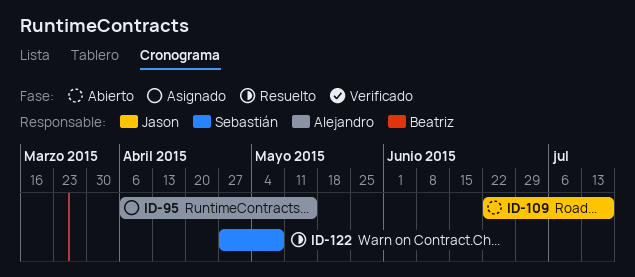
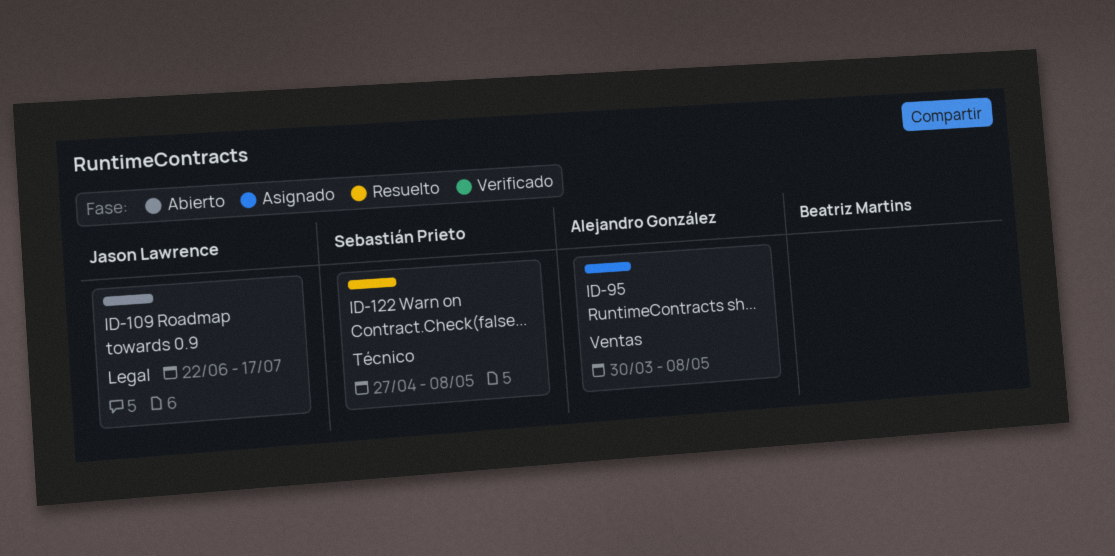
ID-95, start: Apr 6 -> Mar 30
ID-95, due: May 15 -> May 8

